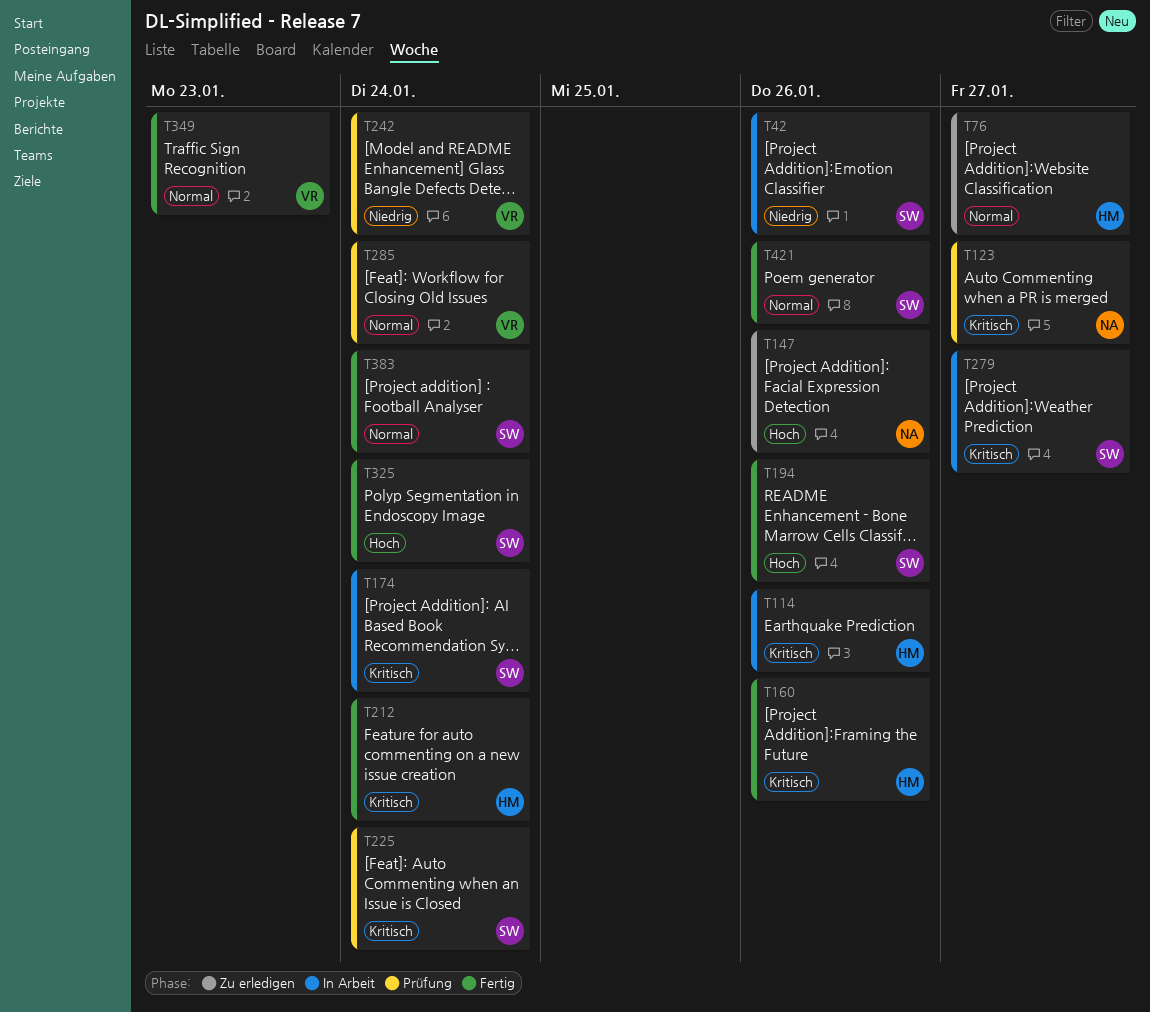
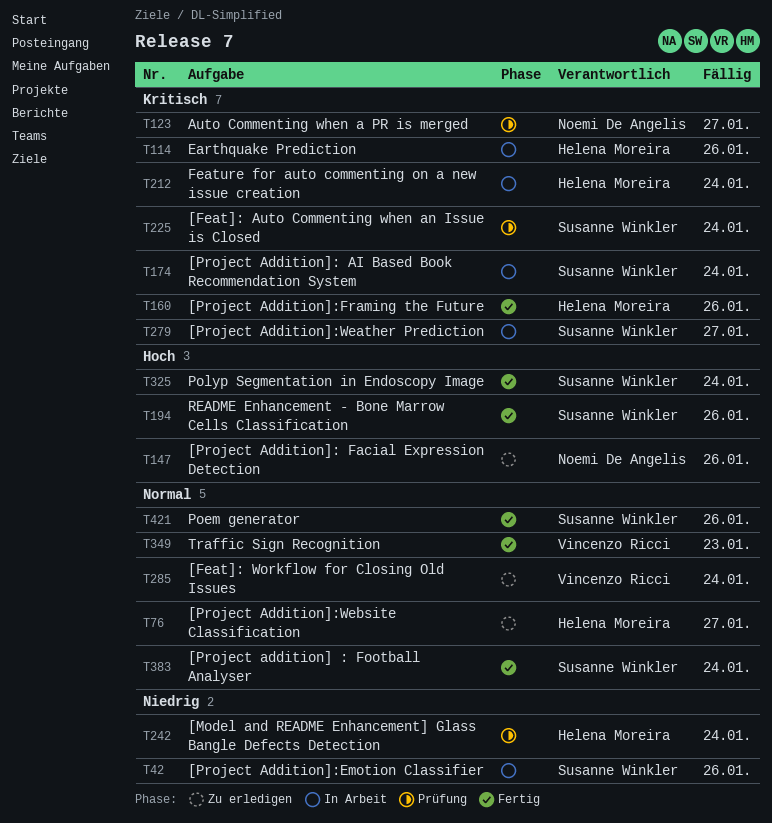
T212, status: Fertig -> In Arbeit
T242, owner: Vincenzo Ricci -> Helena Moreira
T285, status: Prüfung -> Zu erledigen

